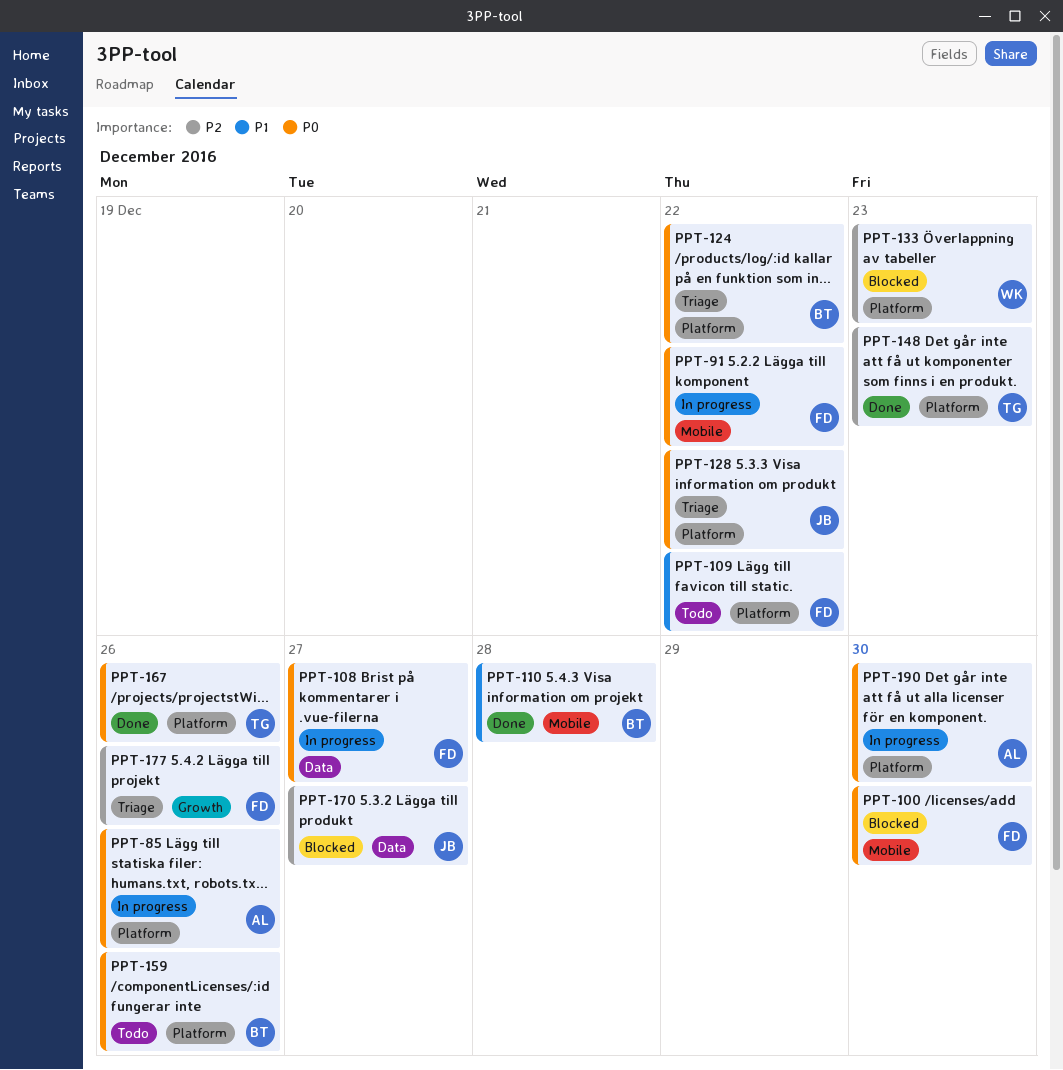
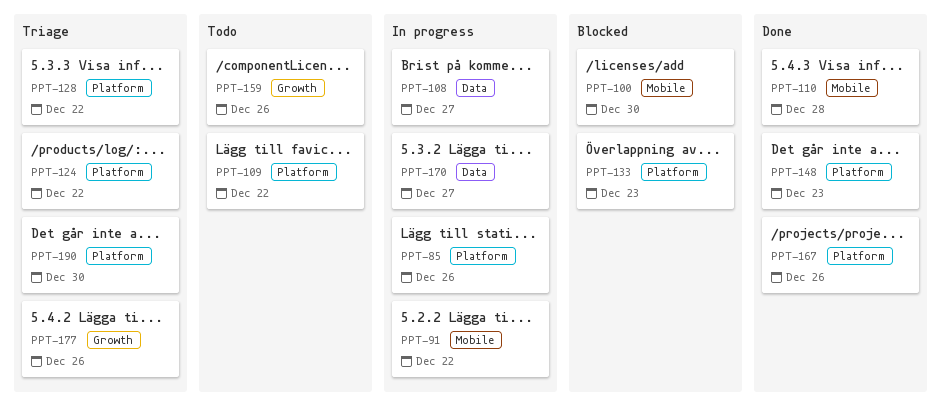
PPT-159, label: Platform -> Growth
PPT-170, status: Blocked -> In progress
PPT-190, status: In progress -> Triage

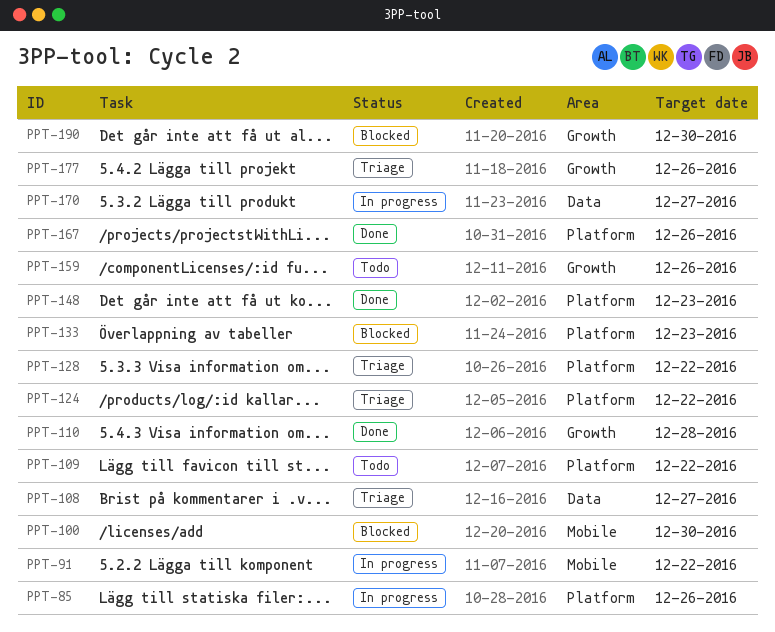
PPT-108, status: In progress -> Triage
PPT-110, label: Mobile -> Growth
PPT-190, status: Triage -> Blocked
PPT-190, label: Platform -> Growth

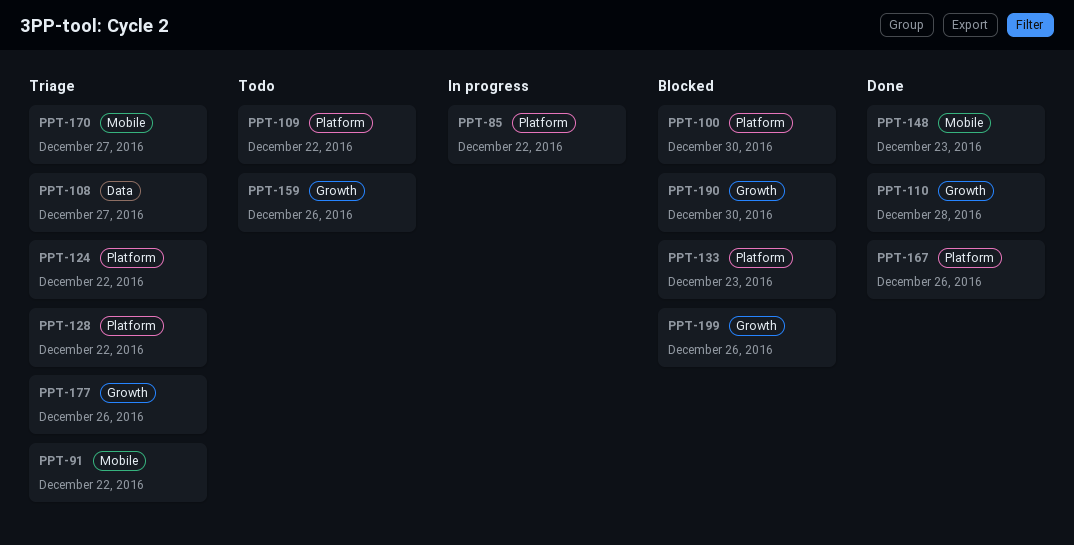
PPT-85, due: Dec 26 -> Dec 22
PPT-91, status: In progress -> Triage
PPT-100, label: Mobile -> Platform
PPT-148, label: Platform -> Mobile
PPT-170, status: In progress -> Triage
PPT-170, label: Data -> Mobile
PPT-199: none -> present

